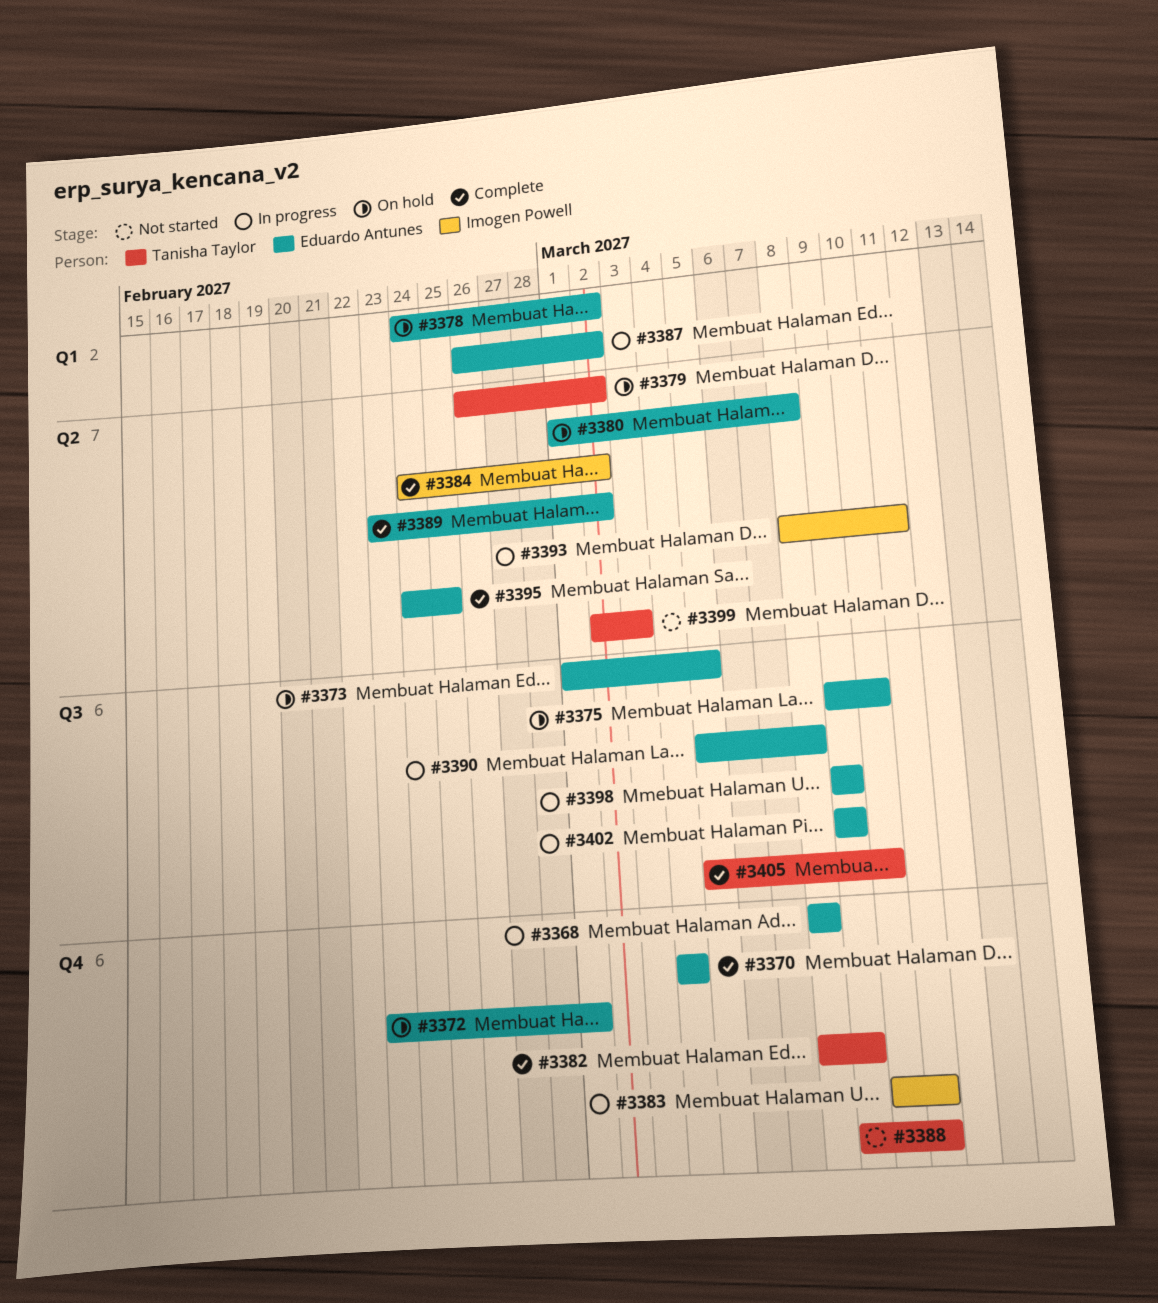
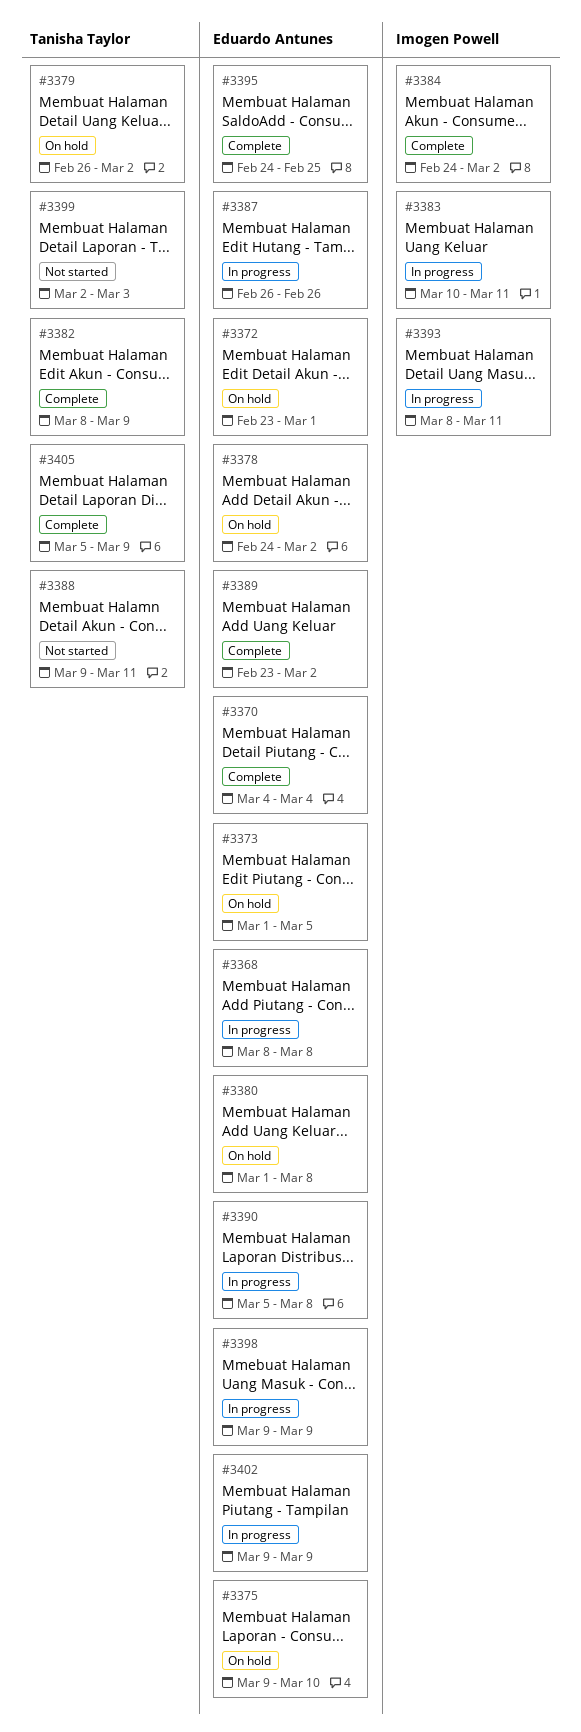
#3387, due: Mar 2 -> Feb 26
#3405, due: Mar 10 -> Mar 9

